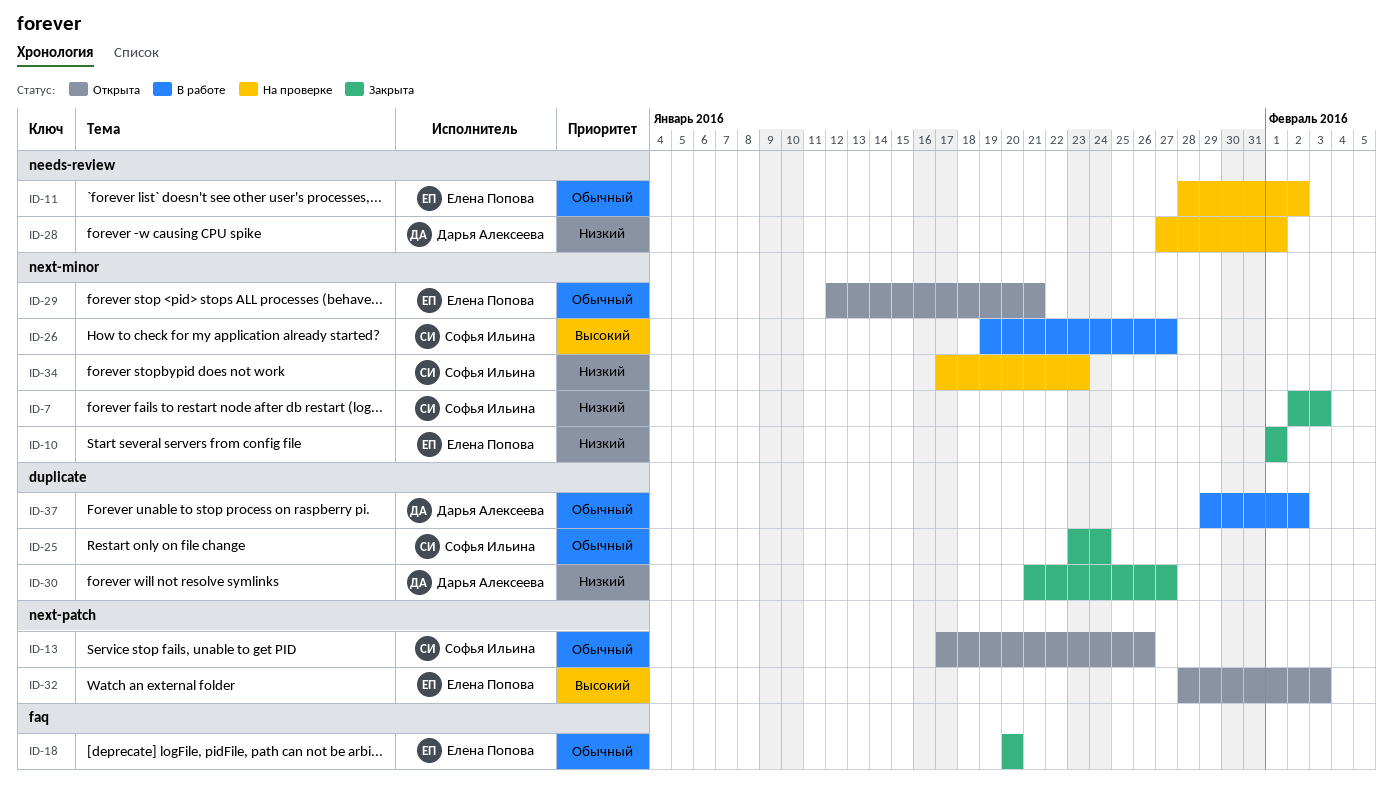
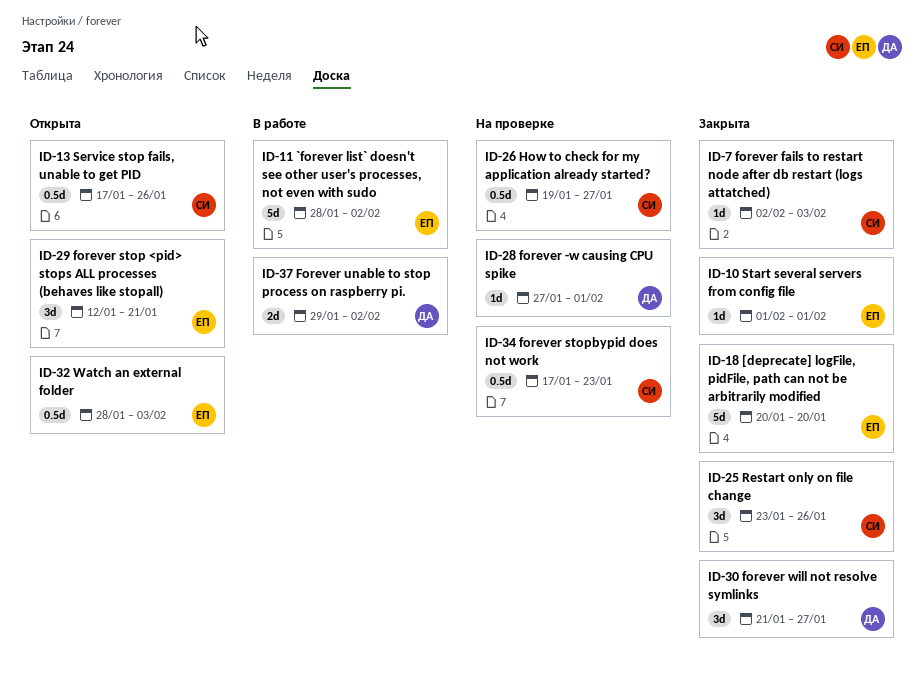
ID-11, status: На проверке -> В работе
ID-25, due: Jan 24 -> Jan 26
ID-26, status: В работе -> На проверке

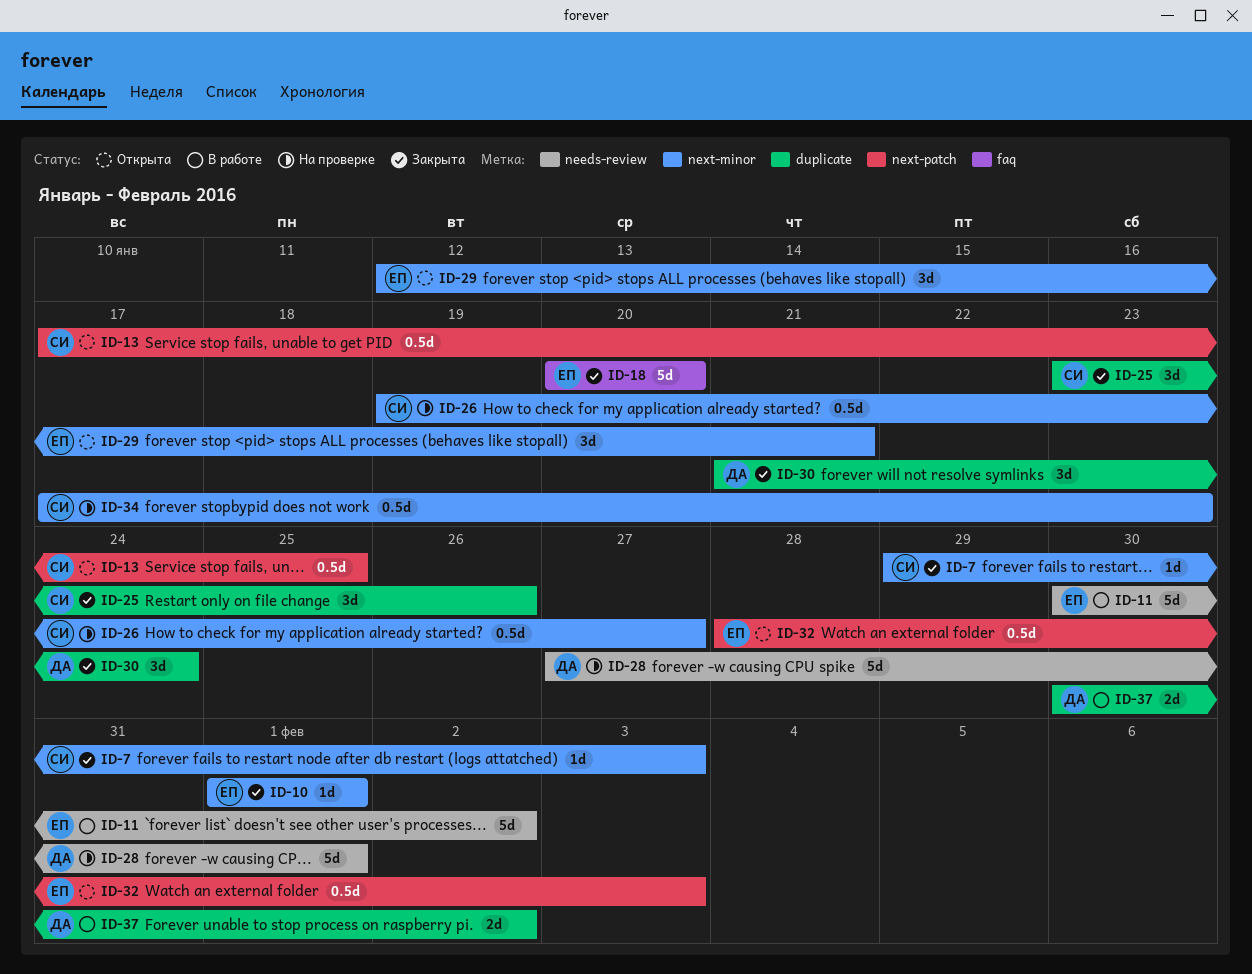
ID-7, start: Feb 2 -> Jan 29
ID-11, start: Jan 28 -> Jan 30
ID-13, due: Jan 26 -> Jan 25
ID-28, estimate: 1d -> 5d
ID-30, due: Jan 27 -> Jan 24
ID-37, start: Jan 29 -> Jan 30

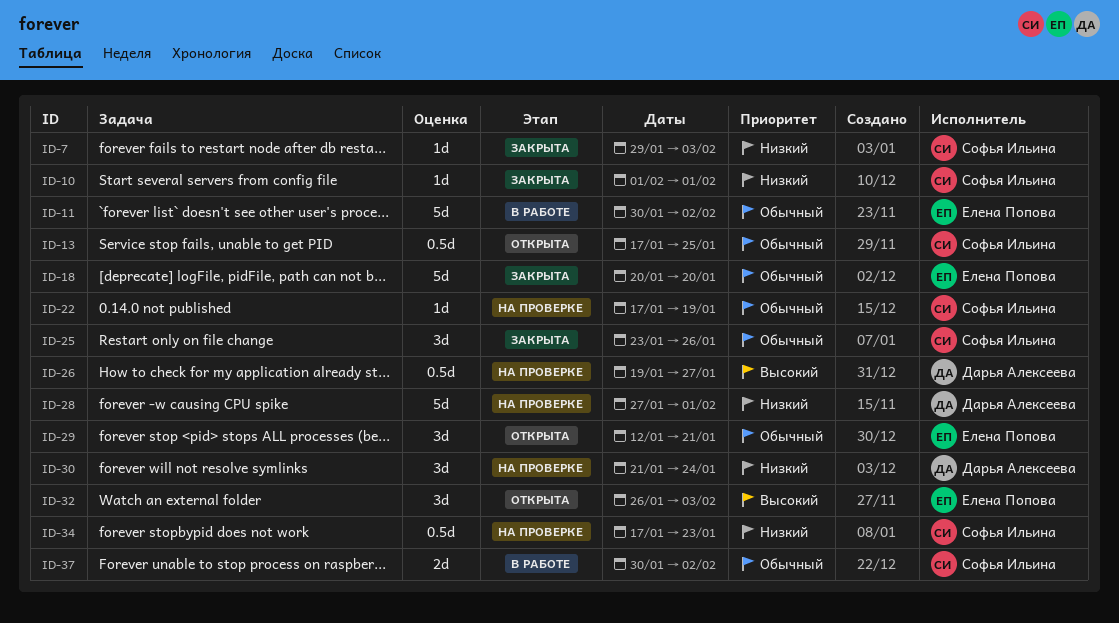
ID-10, owner: Елена Попова -> Софья Ильина
ID-22: none -> present
ID-26, owner: Софья Ильина -> Дарья Алексеева
ID-30, status: Закрыта -> На проверке
ID-32, estimate: 0.5d -> 3d
ID-32, start: Jan 28 -> Jan 26
ID-37, owner: Дарья Алексеева -> Софья Ильина

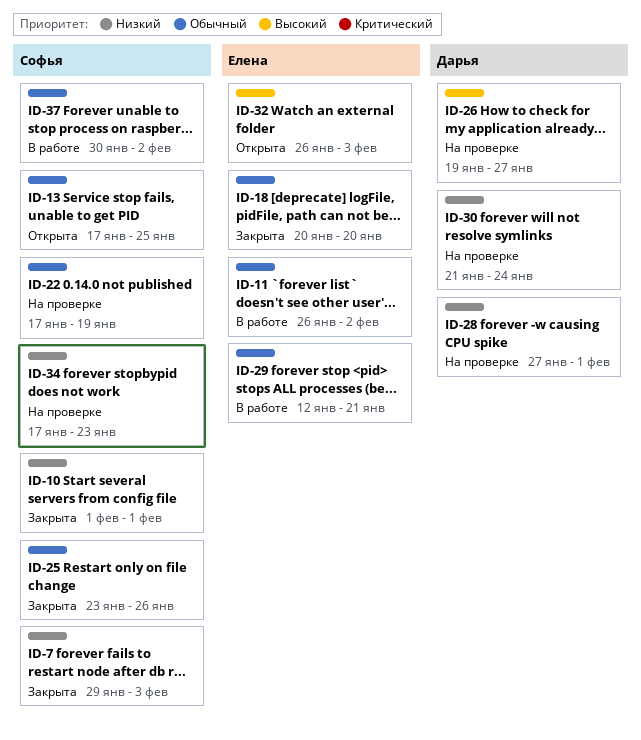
ID-11, start: Jan 30 -> Jan 26
ID-29, status: Открыта -> В работе

